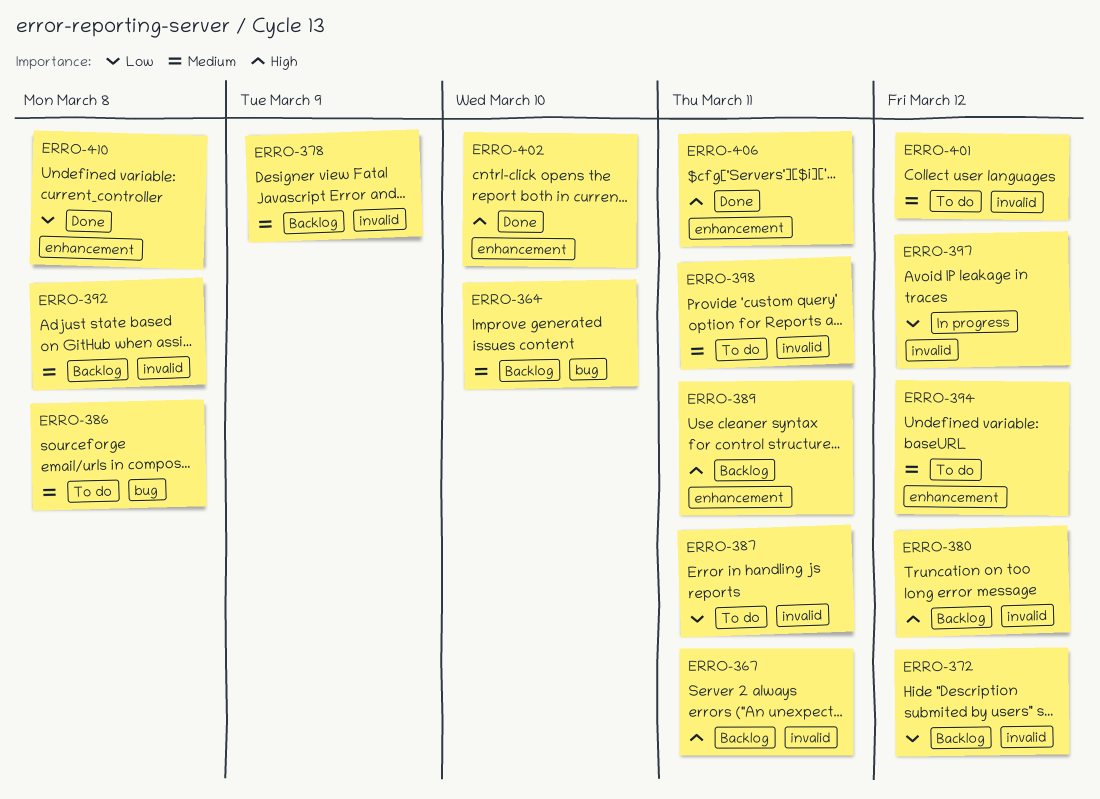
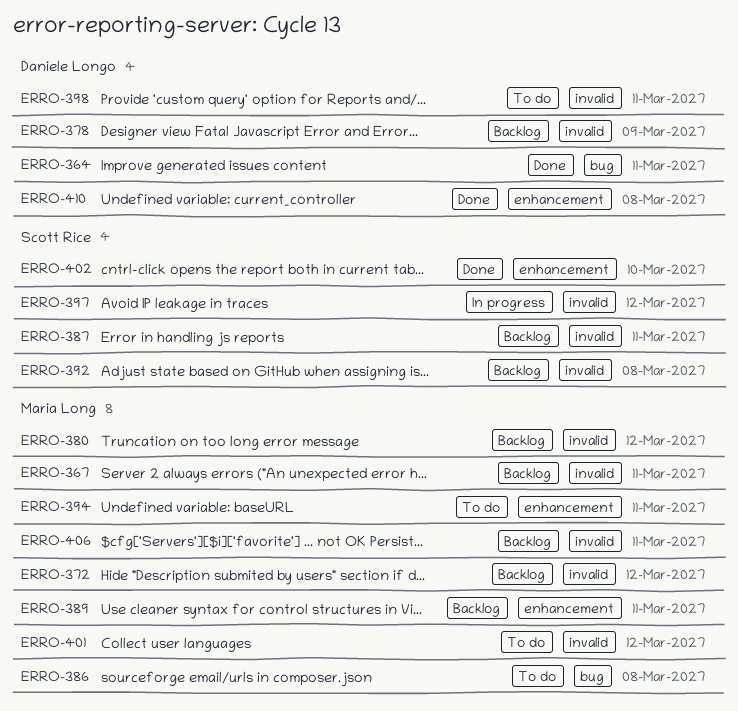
ERRO-364, status: Backlog -> Done
ERRO-364, due: Mar 10 -> Mar 11
ERRO-387, status: To do -> Backlog
ERRO-394, due: Mar 12 -> Mar 11
ERRO-406, status: Done -> Backlog
ERRO-406, label: enhancement -> invalid

